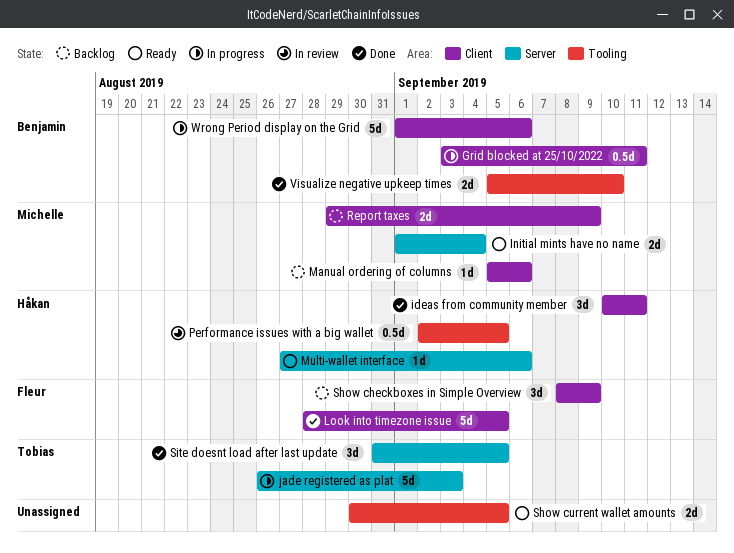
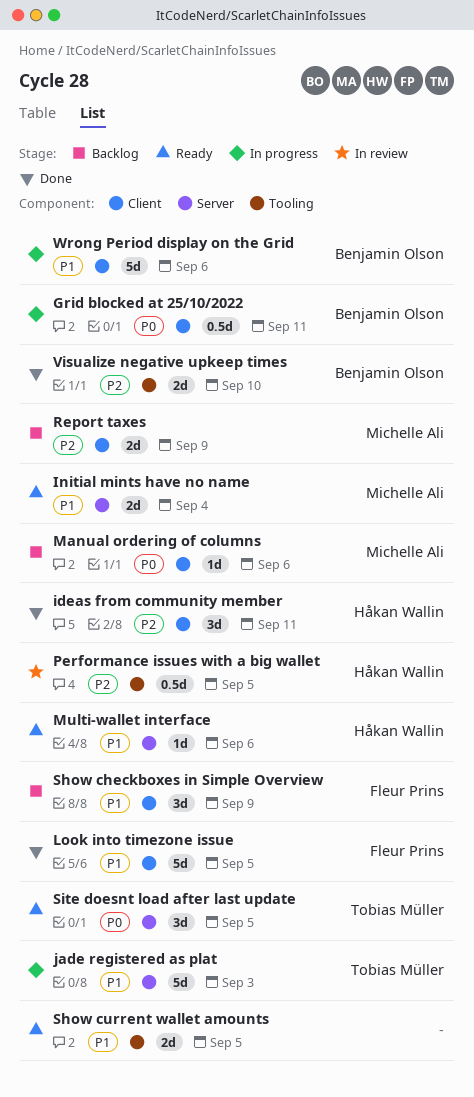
Site doesnt load after last update, status: Done -> Ready

